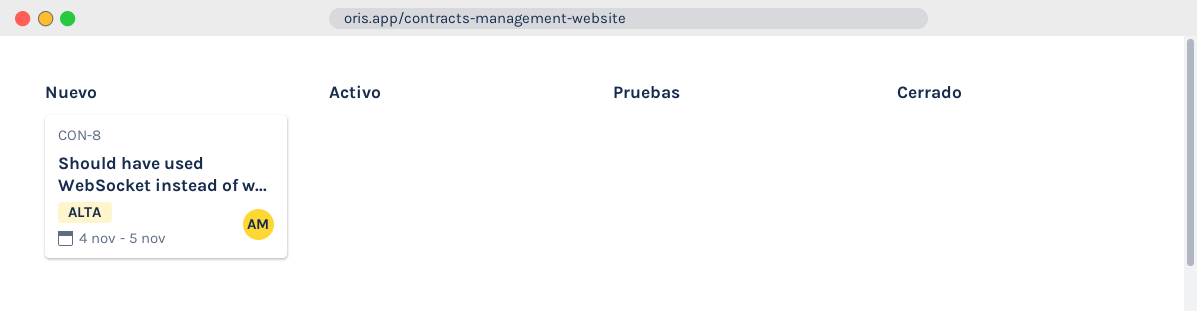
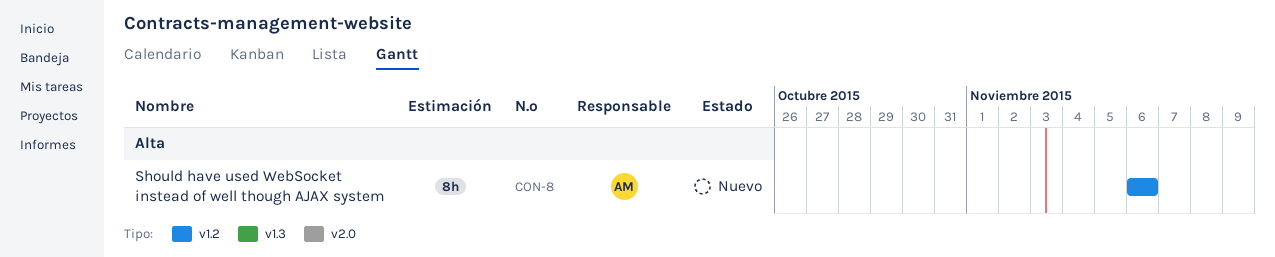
CON-8, start: Nov 4 -> Nov 6
CON-8, due: Nov 5 -> Nov 6

